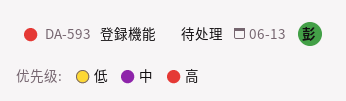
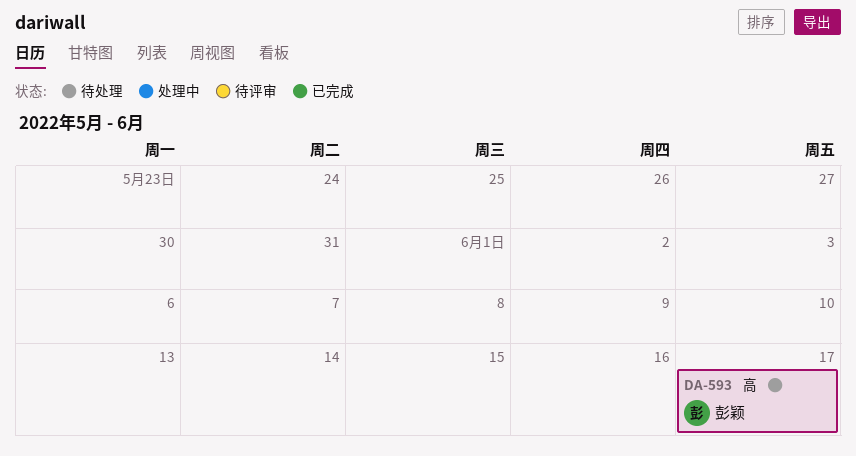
DA-593, due: Jun 13 -> Jun 17

